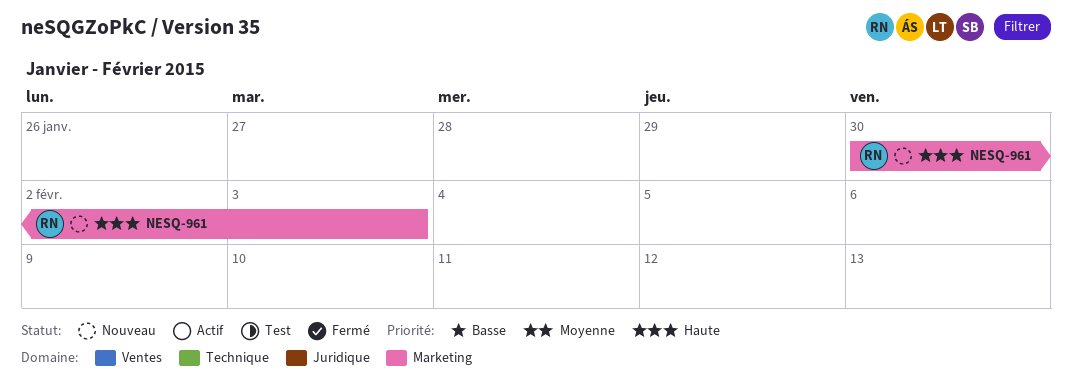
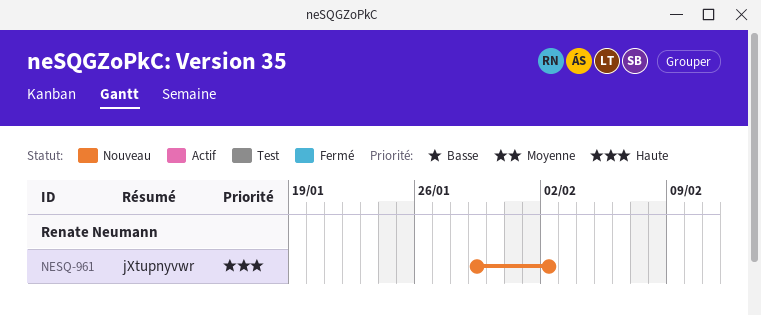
NESQ-961, start: Jan 30 -> Jan 29
NESQ-961, due: Feb 3 -> Feb 2

